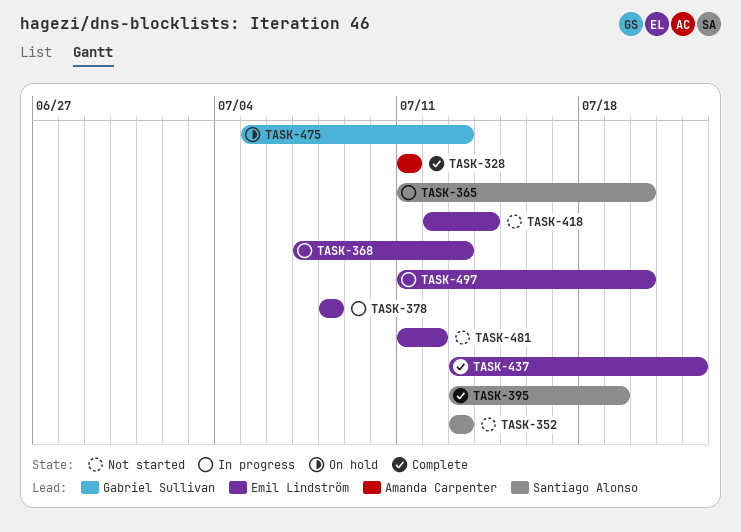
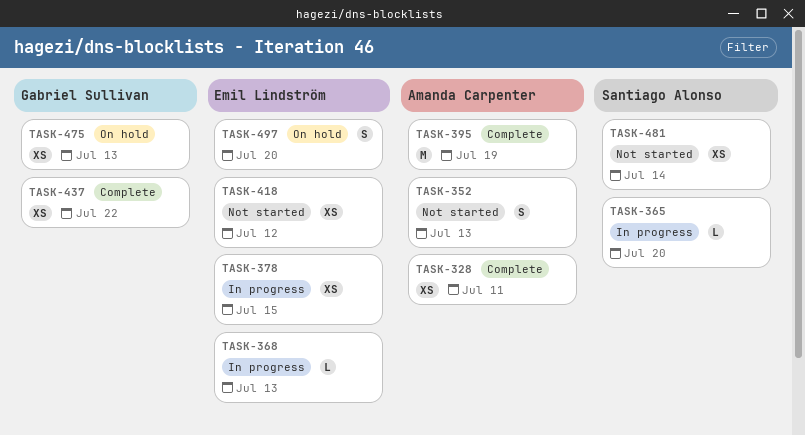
TASK-352, owner: Santiago Alonso -> Amanda Carpenter
TASK-378, due: Jul 8 -> Jul 15
TASK-395, owner: Santiago Alonso -> Amanda Carpenter
TASK-418, due: Jul 14 -> Jul 12
TASK-437, owner: Emil Lindström -> Gabriel Sullivan
TASK-481, owner: Emil Lindström -> Santiago Alonso
TASK-481, due: Jul 12 -> Jul 14
TASK-497, status: In progress -> On hold

